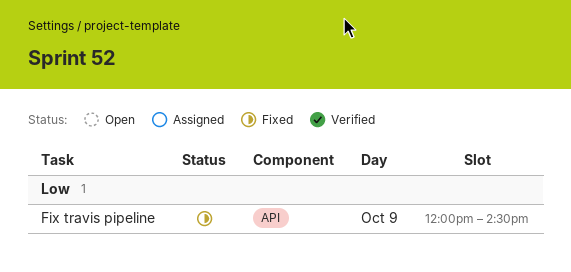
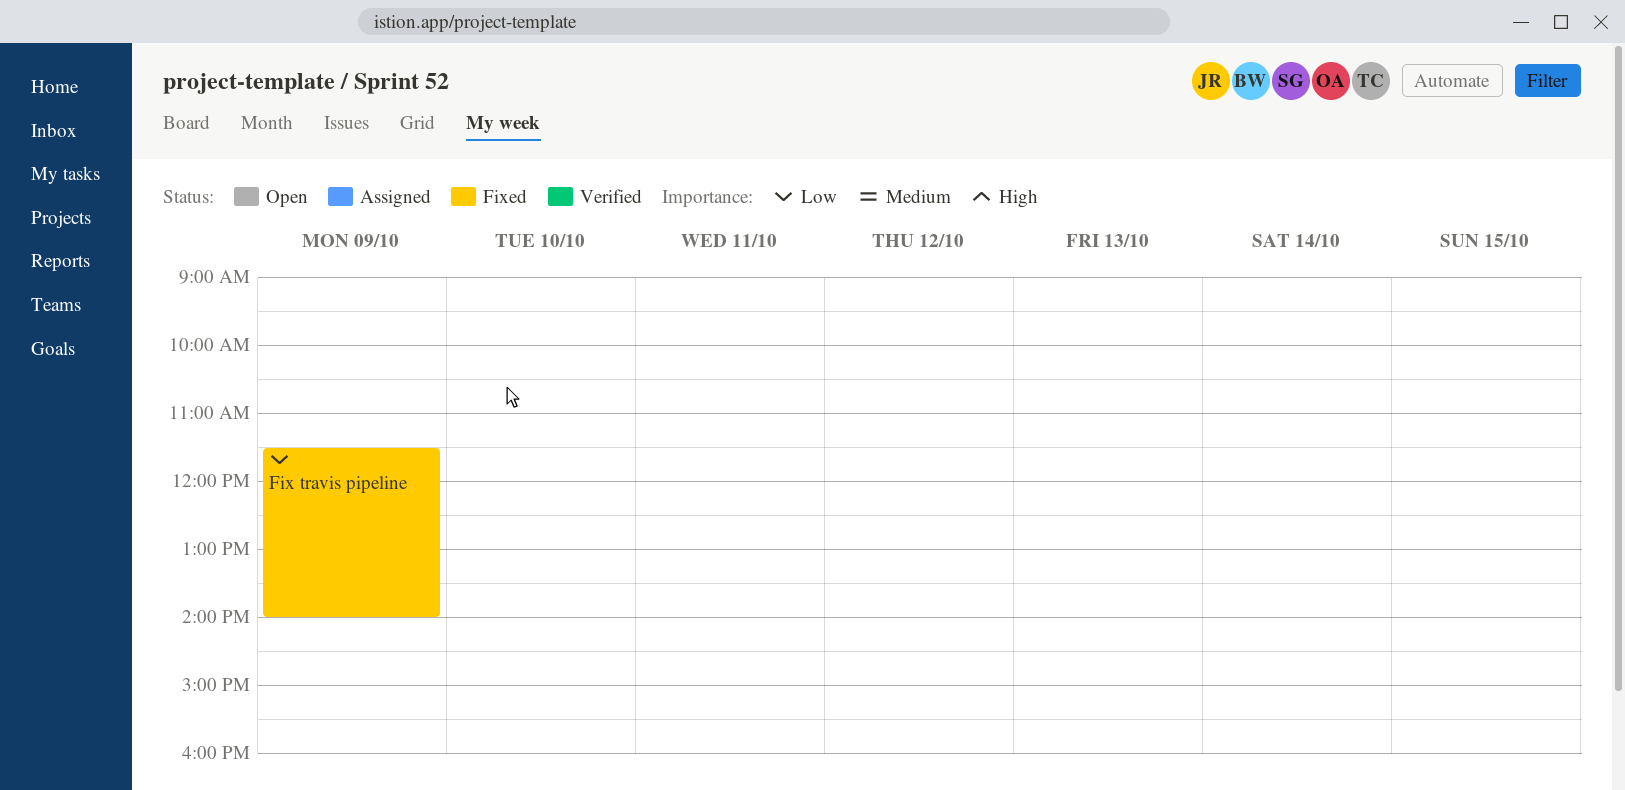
Fix travis pipeline, begins: 12:00 -> 11:30
Fix travis pipeline, ends: 14:30 -> 14:00

